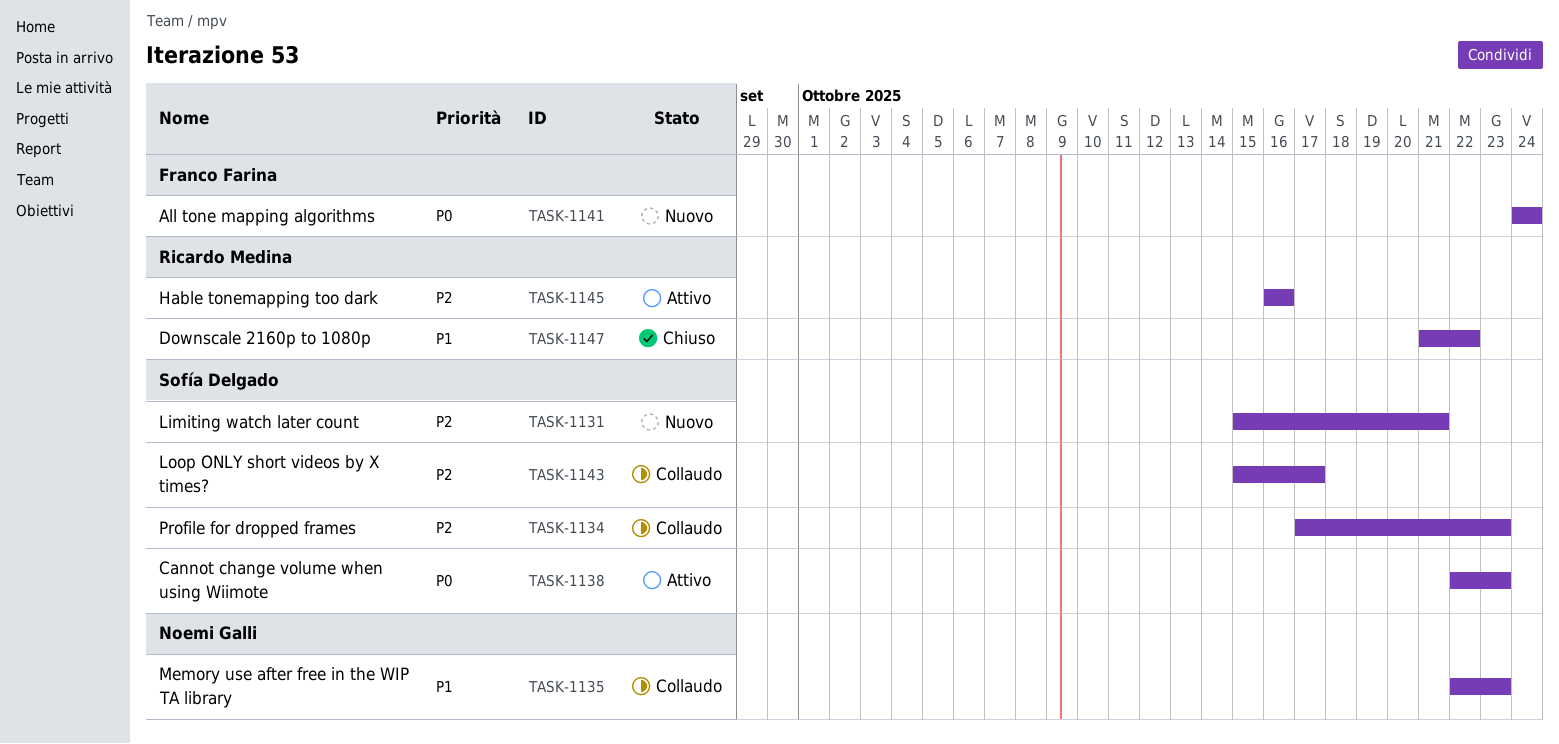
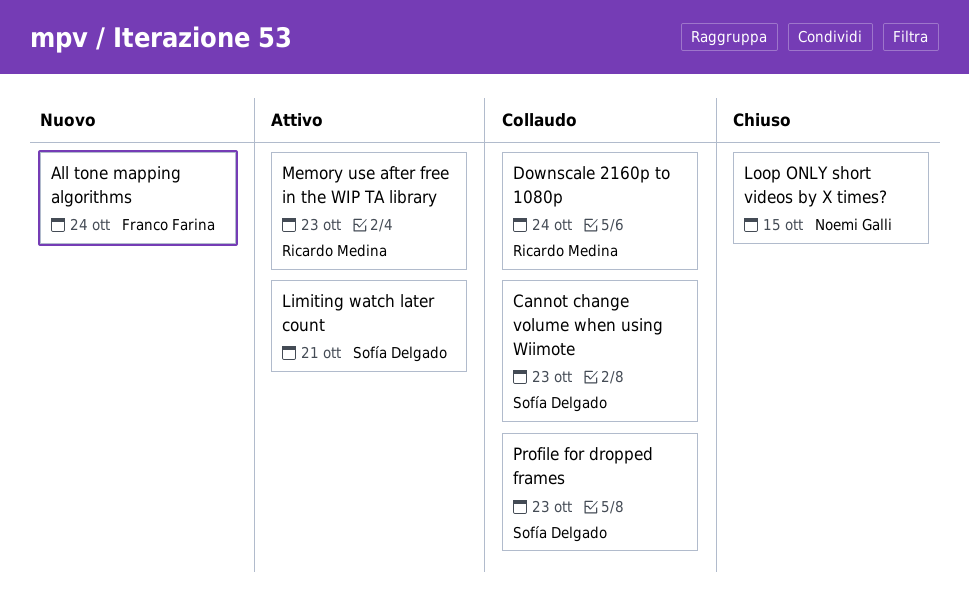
Cannot change volume when using Wiimote, status: Attivo -> Collaudo
Downscale 2160p to 1080p, status: Chiuso -> Collaudo
Downscale 2160p to 1080p, due: Oct 22 -> Oct 24
Hable tonemapping too dark: present -> none
Limiting watch later count, status: Nuovo -> Attivo
Loop ONLY short videos by X times?, status: Collaudo -> Chiuso
Loop ONLY short videos by X times?, owner: Sofía Delgado -> Noemi Galli
Loop ONLY short videos by X times?, due: Oct 17 -> Oct 15
Memory use after free in the WIP TA library, status: Collaudo -> Attivo
Memory use after free in the WIP TA library, owner: Noemi Galli -> Ricardo Medina

